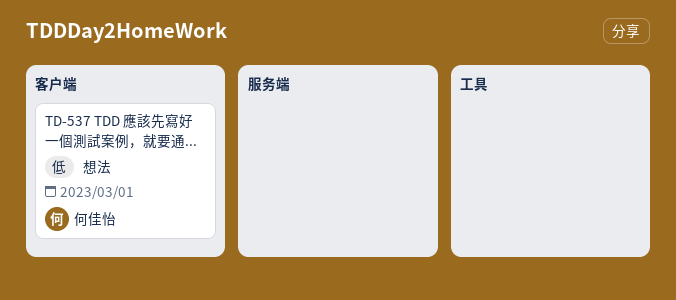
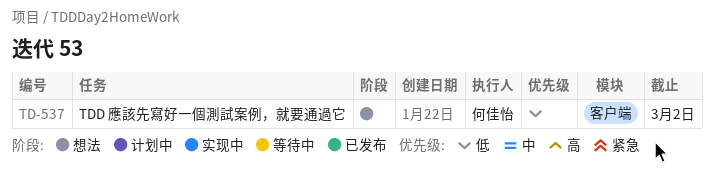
TD-537, due: Mar 1 -> Mar 2

